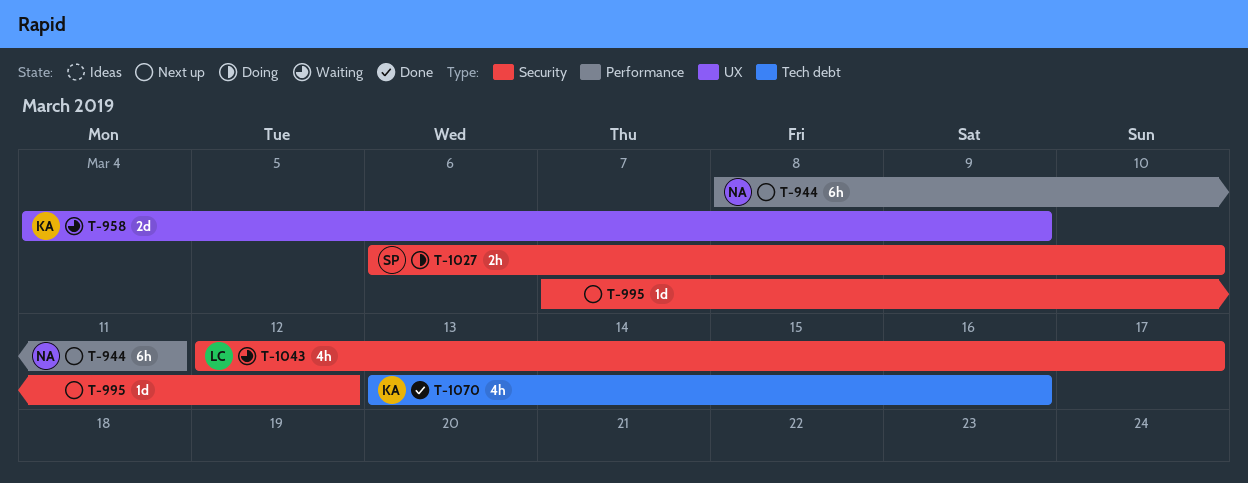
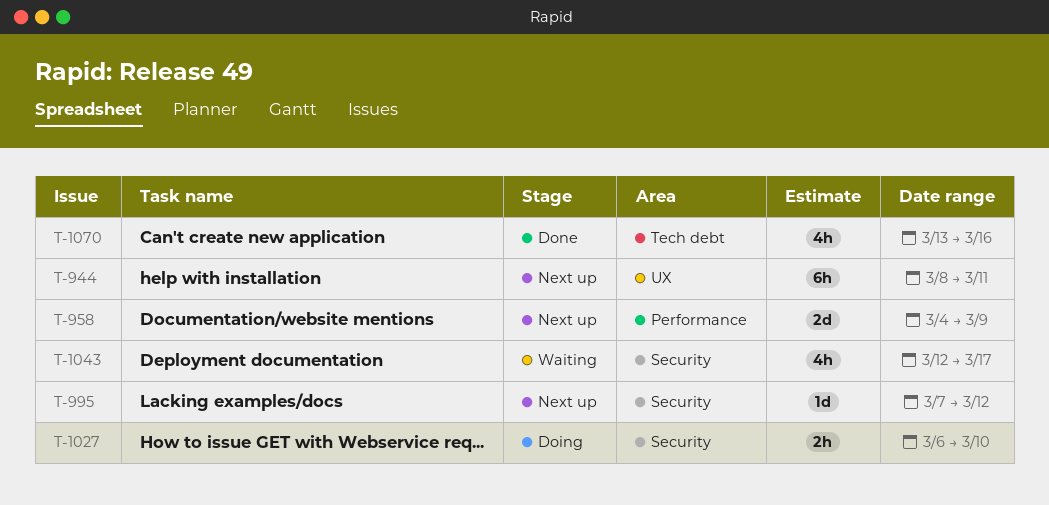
T-944, label: Performance -> UX
T-958, status: Waiting -> Next up
T-958, label: UX -> Performance

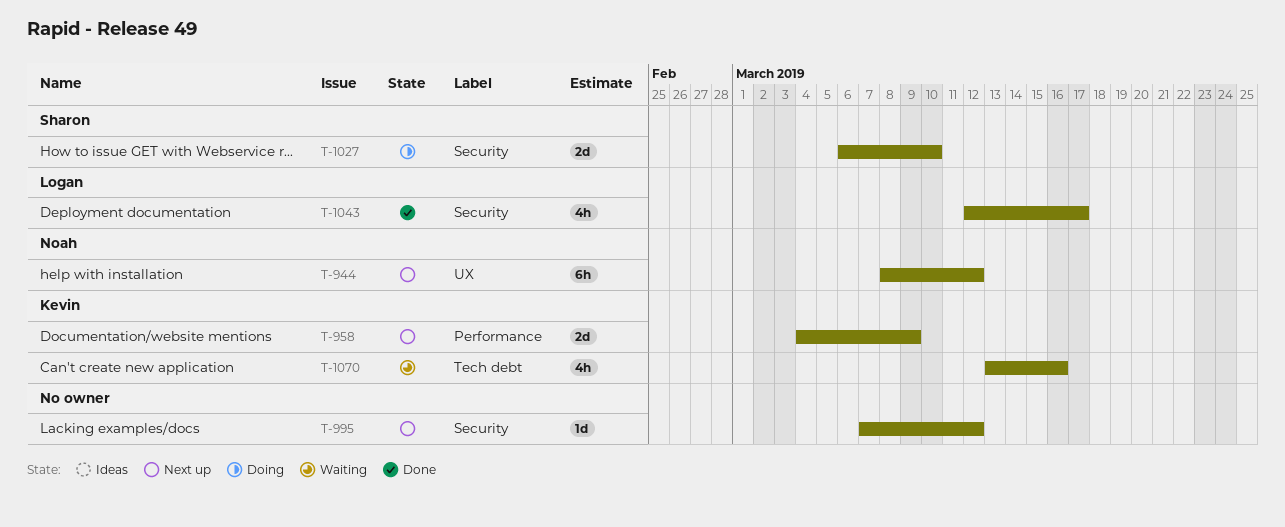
T-944, due: Mar 11 -> Mar 12
T-1027, estimate: 2h -> 2d
T-1043, status: Waiting -> Done
T-1070, status: Done -> Waiting

